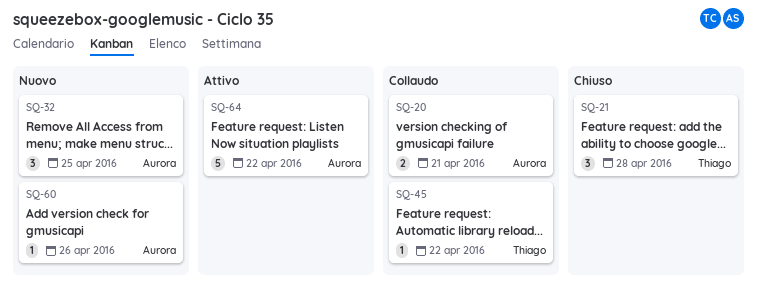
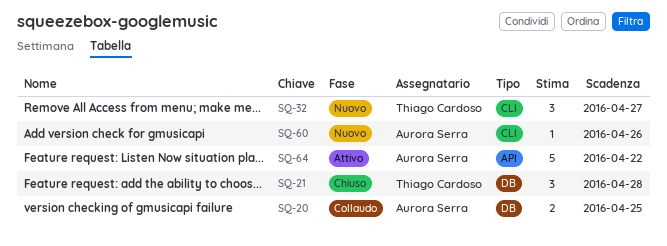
SQ-20, due: Apr 21 -> Apr 25
SQ-32, owner: Aurora Serra -> Thiago Cardoso
SQ-32, due: Apr 25 -> Apr 27
SQ-45: present -> none

